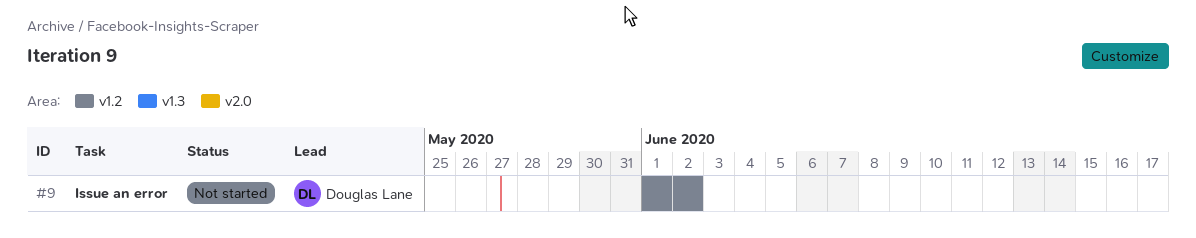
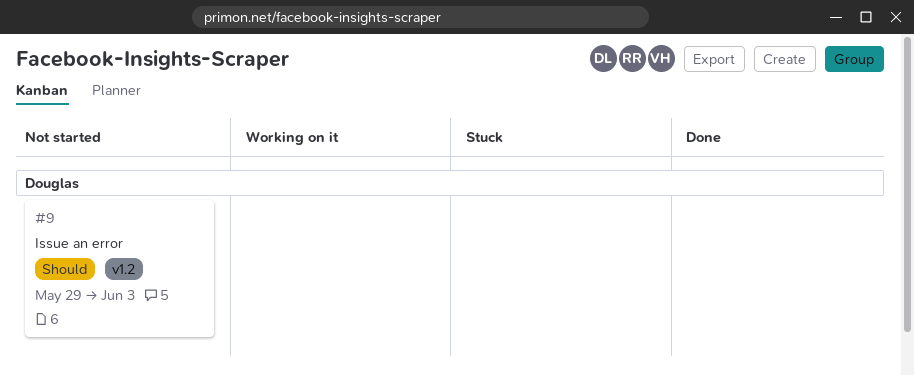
#9, start: Jun 1 -> May 29
#9, due: Jun 2 -> Jun 3

